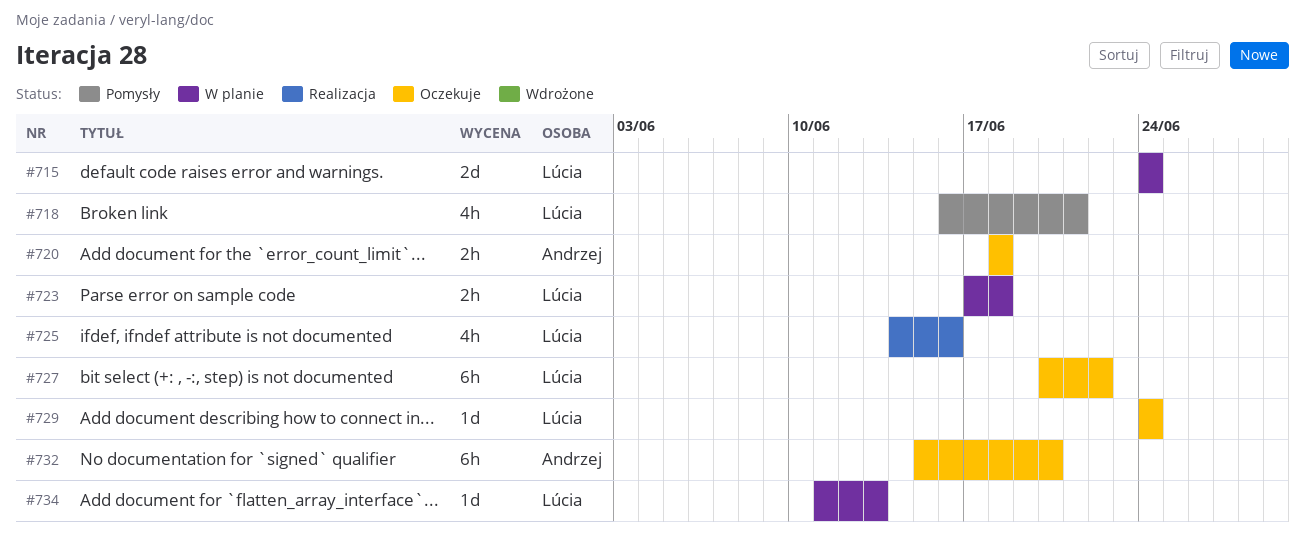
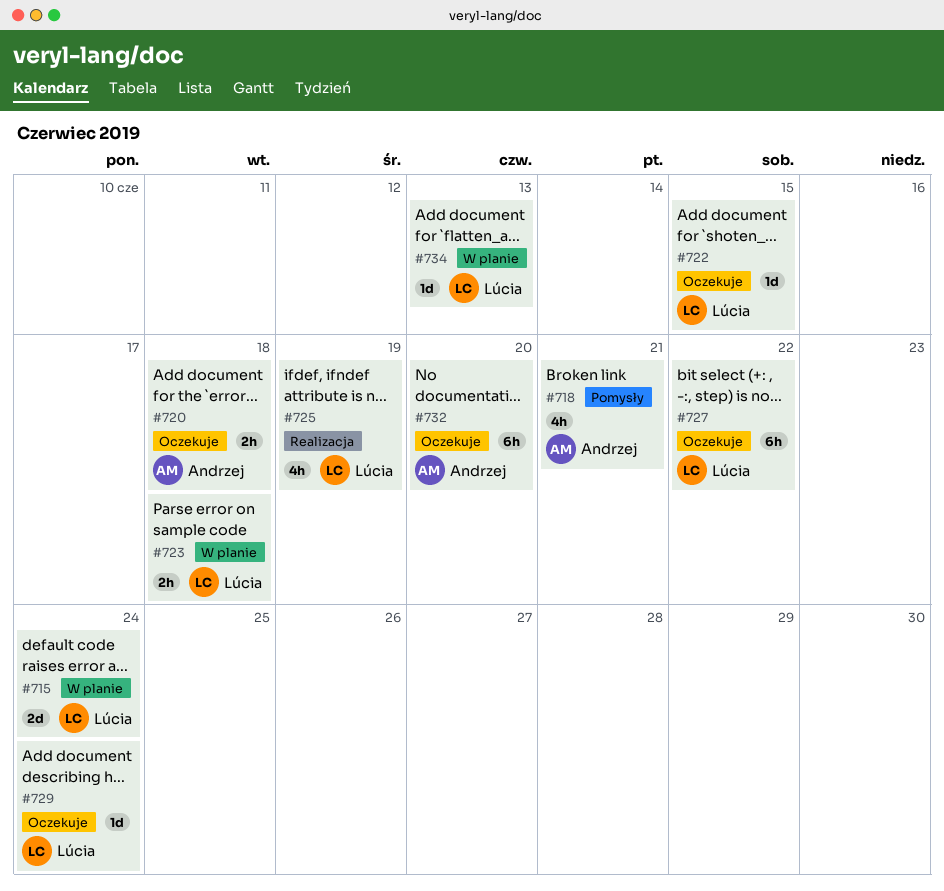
#718, owner: Lúcia -> Andrzej
#722: none -> present
#725, due: Jun 16 -> Jun 19

